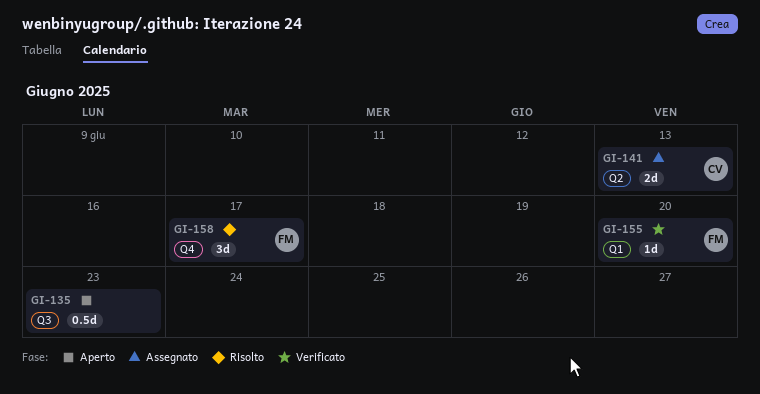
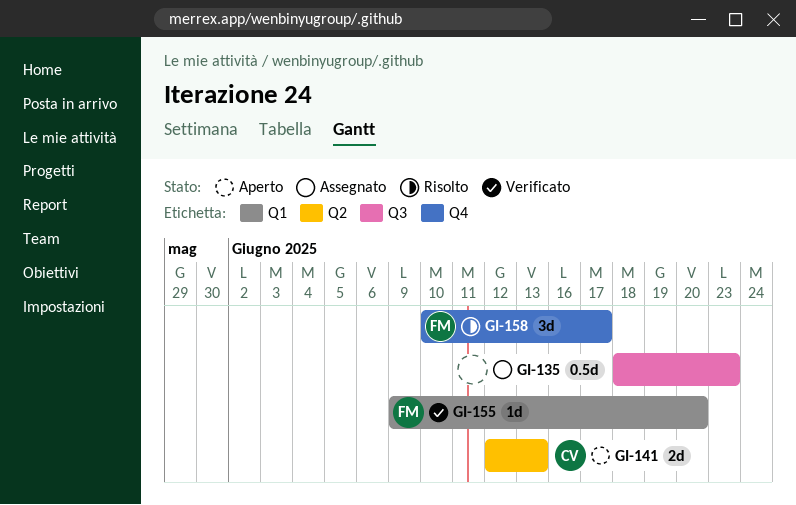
GI-135, status: Aperto -> Assegnato
GI-141, status: Assegnato -> Aperto

